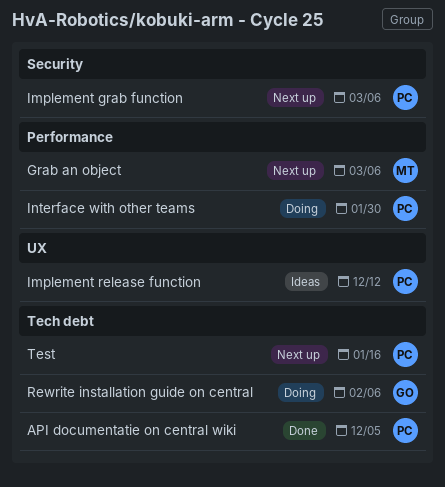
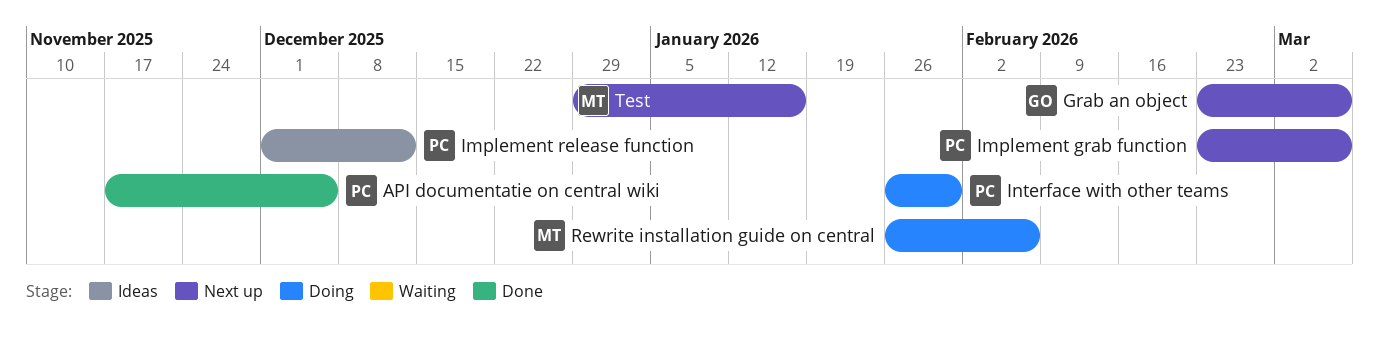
Grab an object, owner: MT -> GO
Rewrite installation guide on central, owner: GO -> MT
Test, owner: PC -> MT

